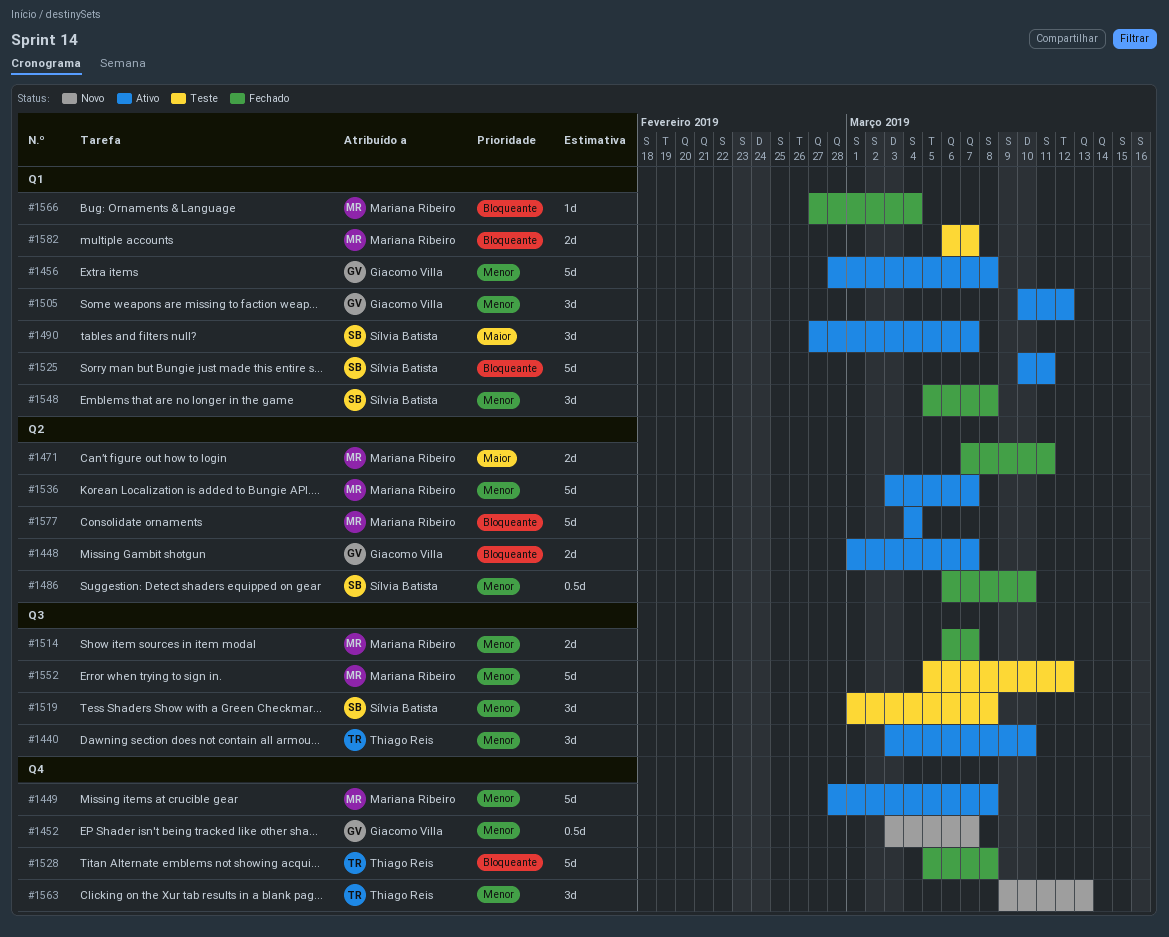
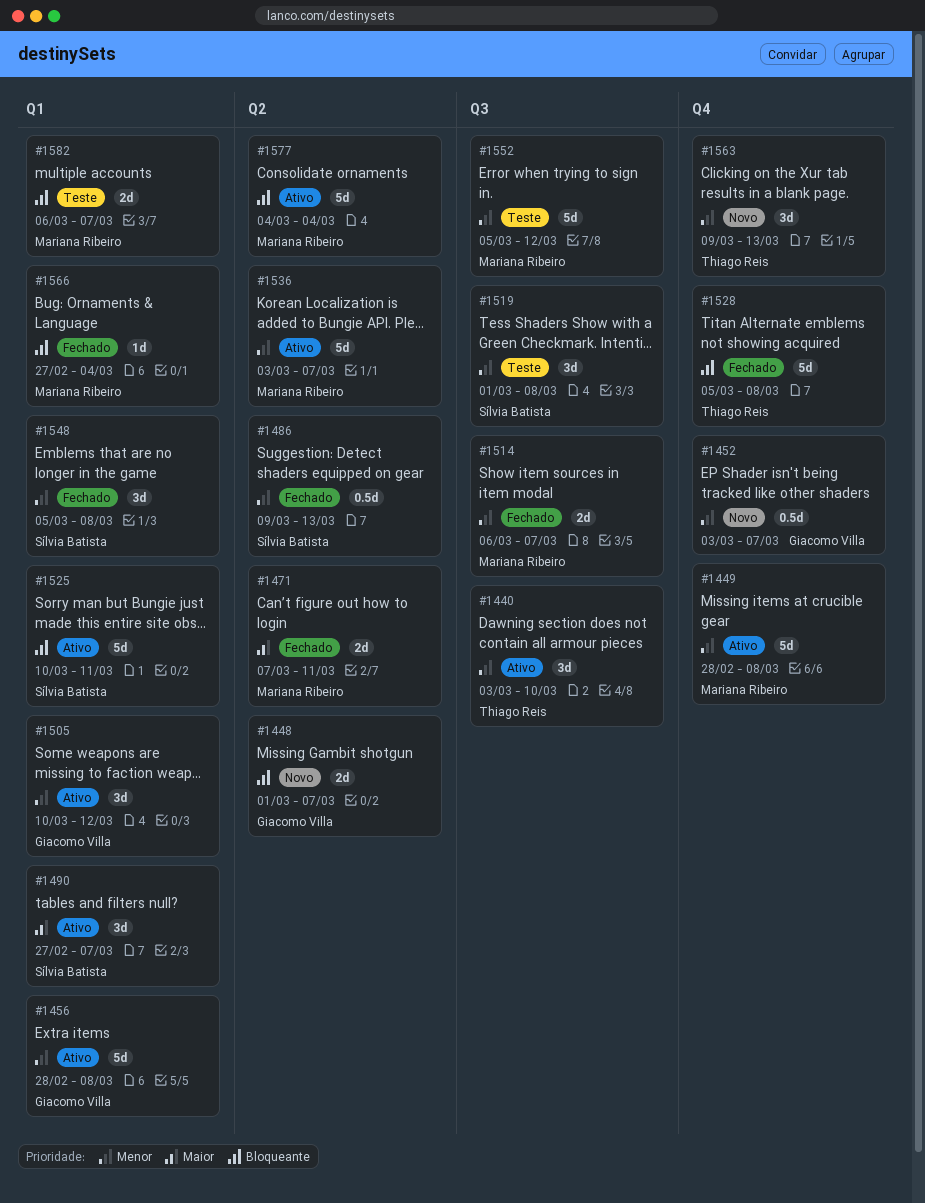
#1448, status: Ativo -> Novo
#1486, start: Mar 6 -> Mar 9
#1486, due: Mar 10 -> Mar 13

